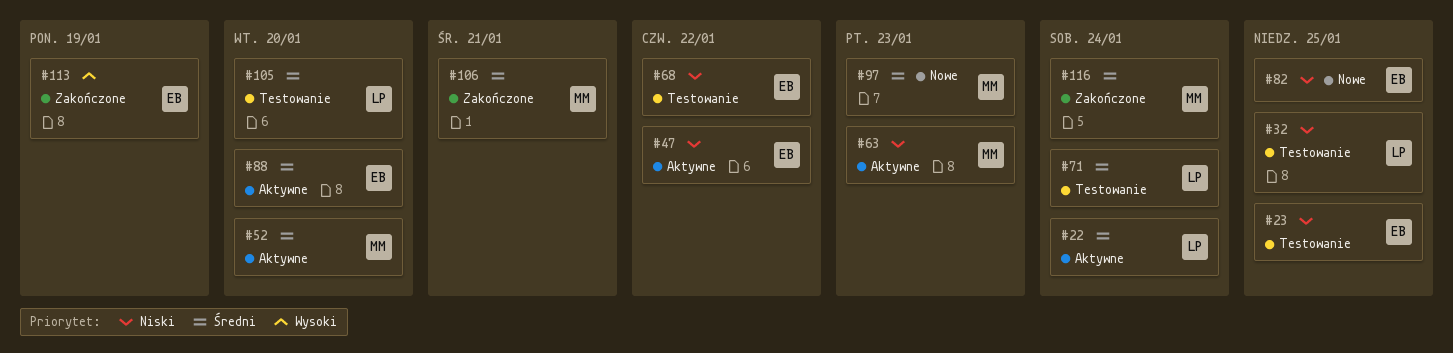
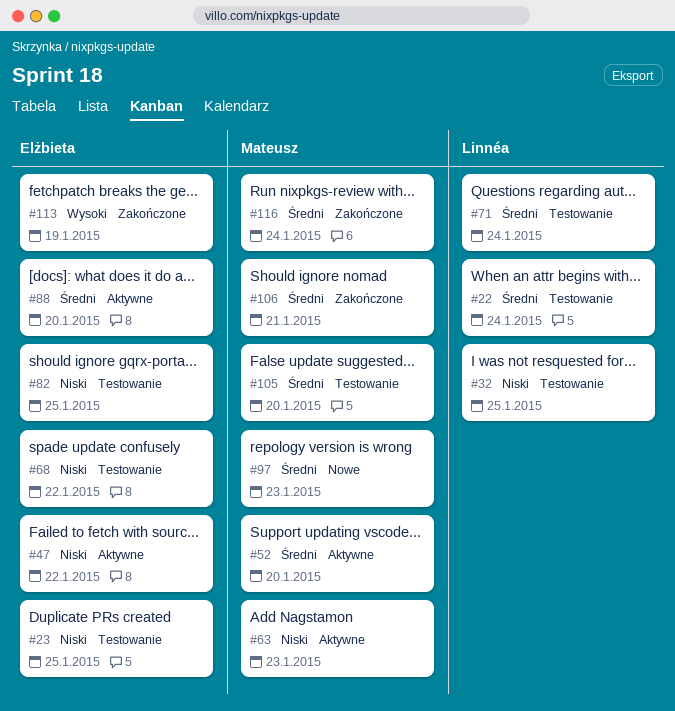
#22, status: Aktywne -> Testowanie
#82, status: Nowe -> Testowanie
#105, owner: Linnéa -> Mateusz

